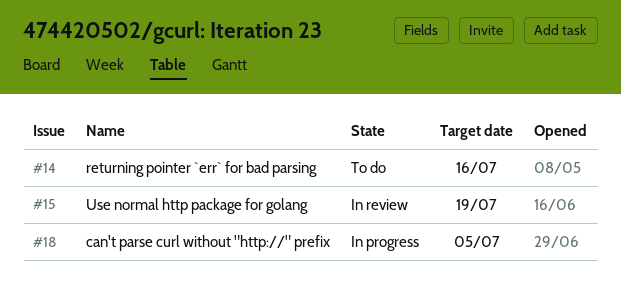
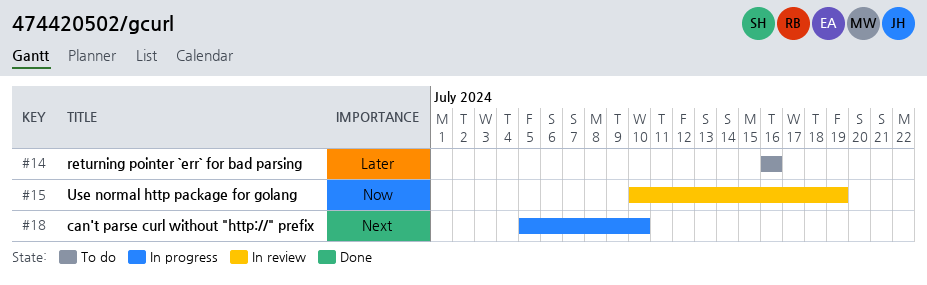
#18, due: Jul 5 -> Jul 10

